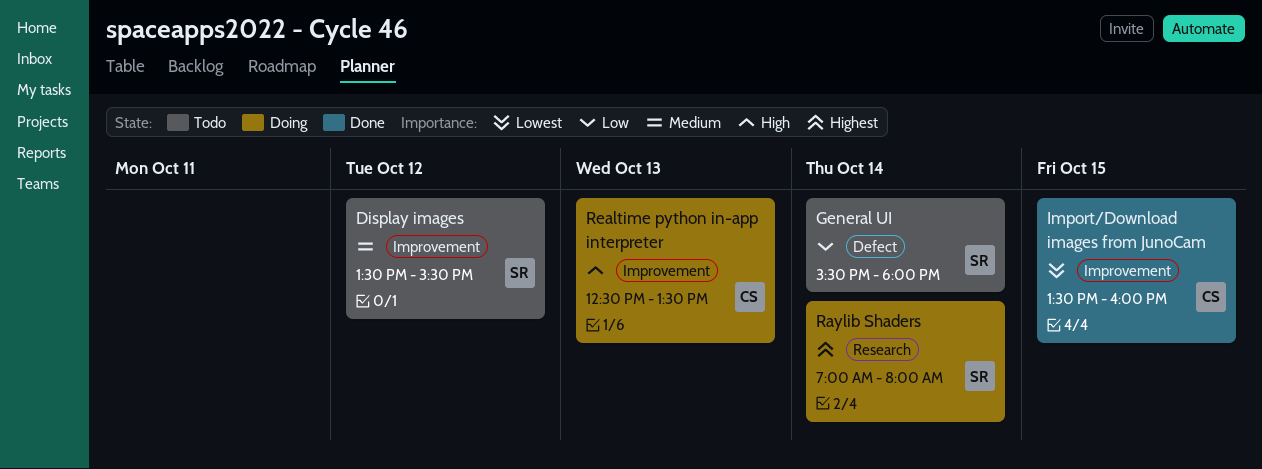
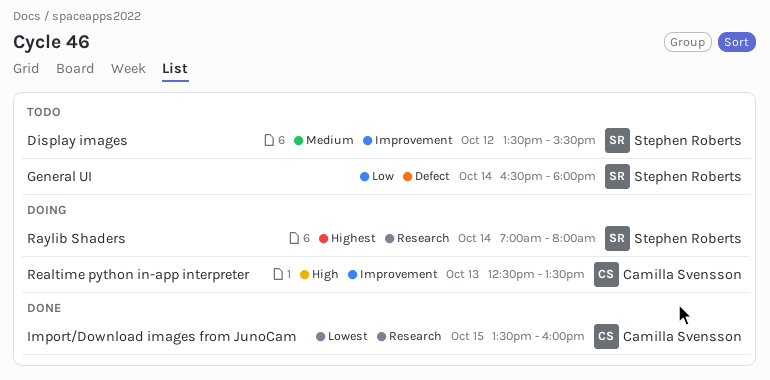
General UI, begins: 15:30 -> 16:30
Import/Download images from JunoCam, label: Improvement -> Research

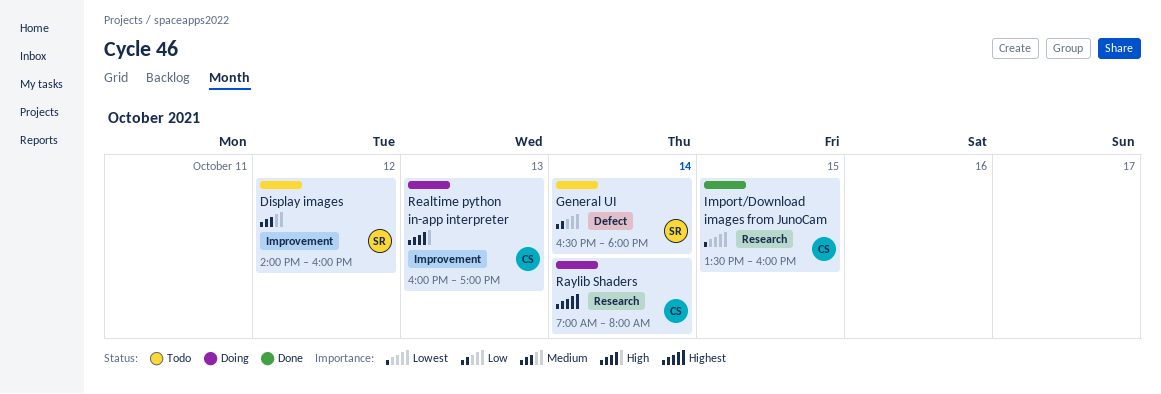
Display images, begins: 13:30 -> 14:00
Display images, ends: 15:30 -> 16:00
Raylib Shaders, owner: Stephen Roberts -> Camilla Svensson
Realtime python in-app interpreter, begins: 12:30 -> 16:00
Realtime python in-app interpreter, ends: 13:30 -> 17:00

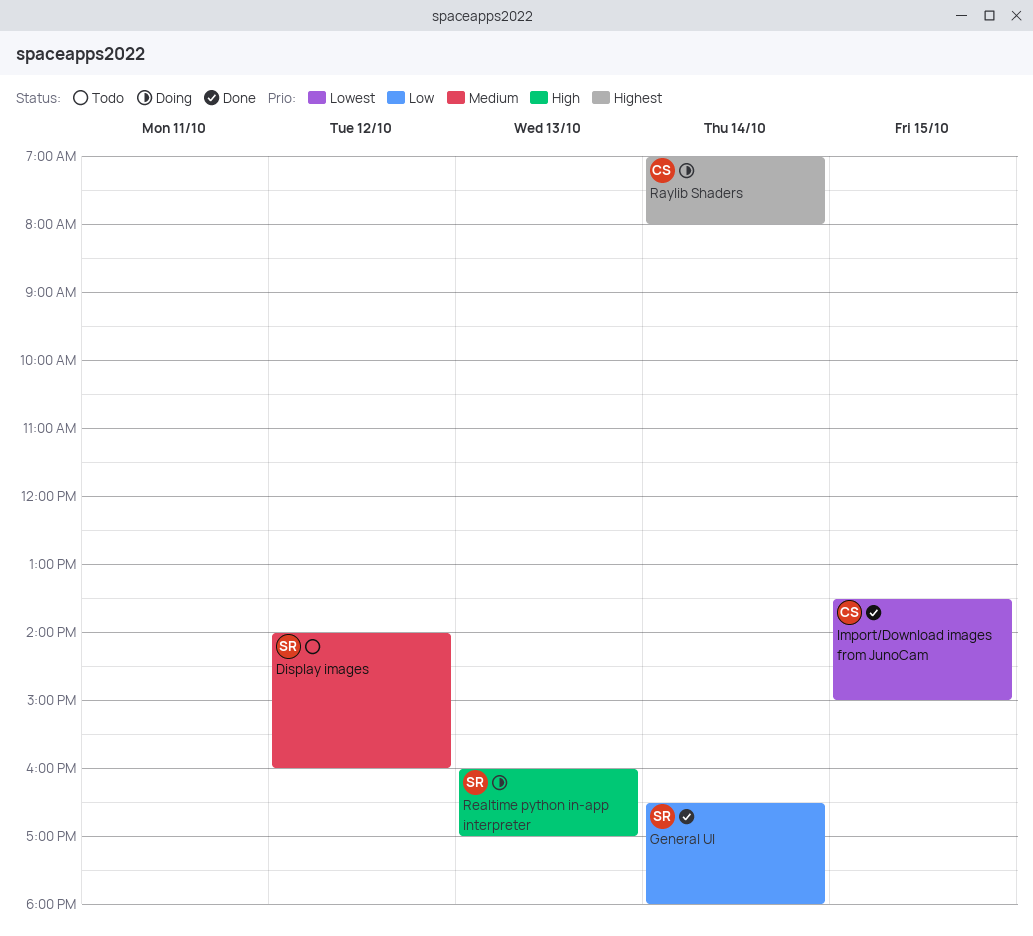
General UI, status: Todo -> Done
Import/Download images from JunoCam, ends: 16:00 -> 15:00
Realtime python in-app interpreter, owner: CS -> SR

